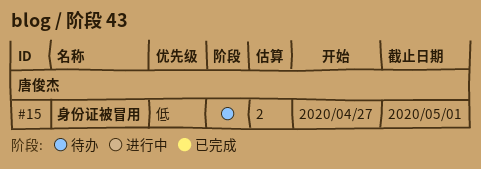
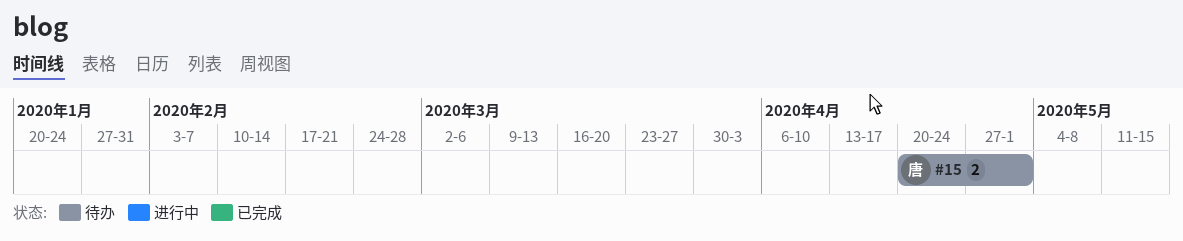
#15, start: Apr 27 -> Apr 20

